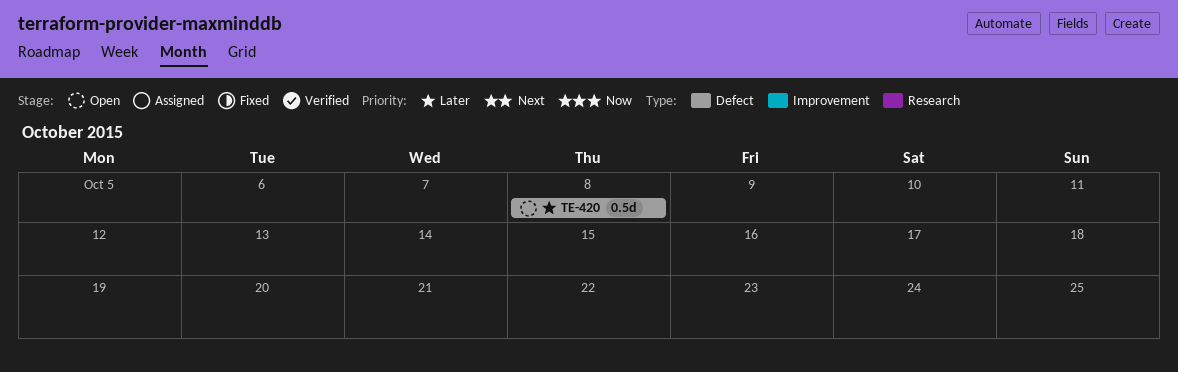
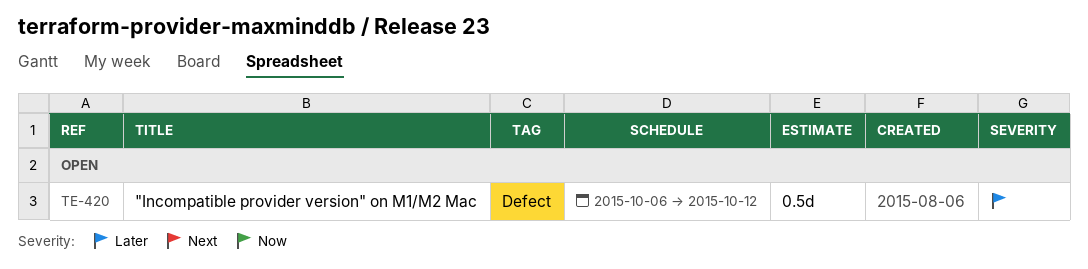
TE-420, start: Oct 8 -> Oct 6
TE-420, due: Oct 8 -> Oct 12

